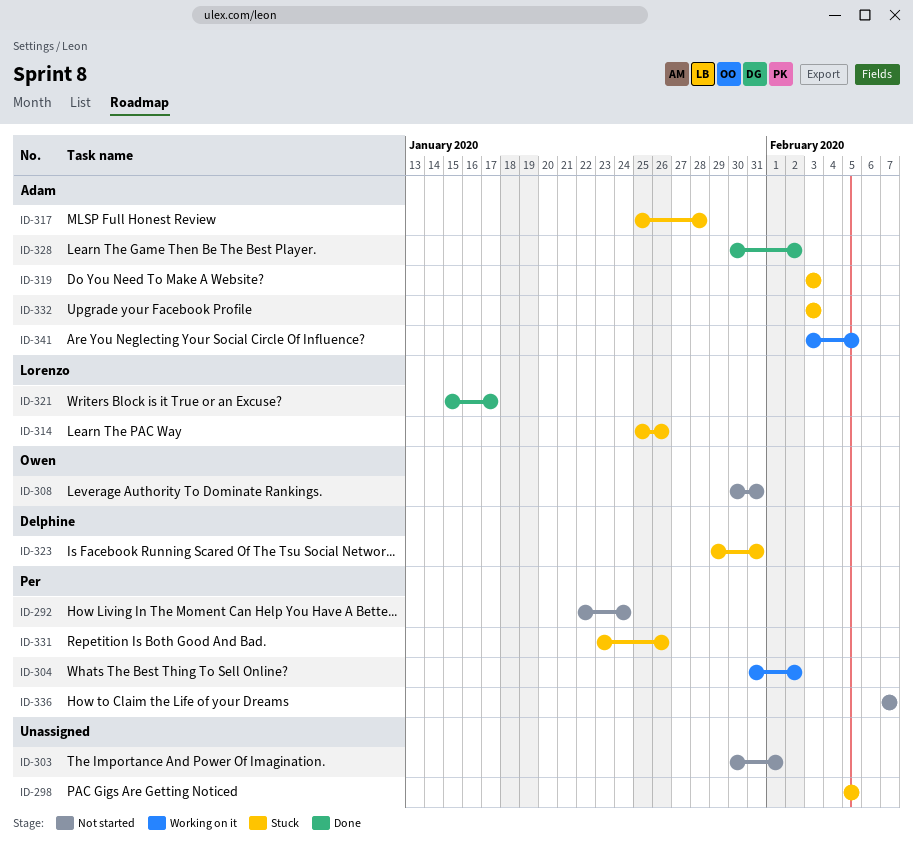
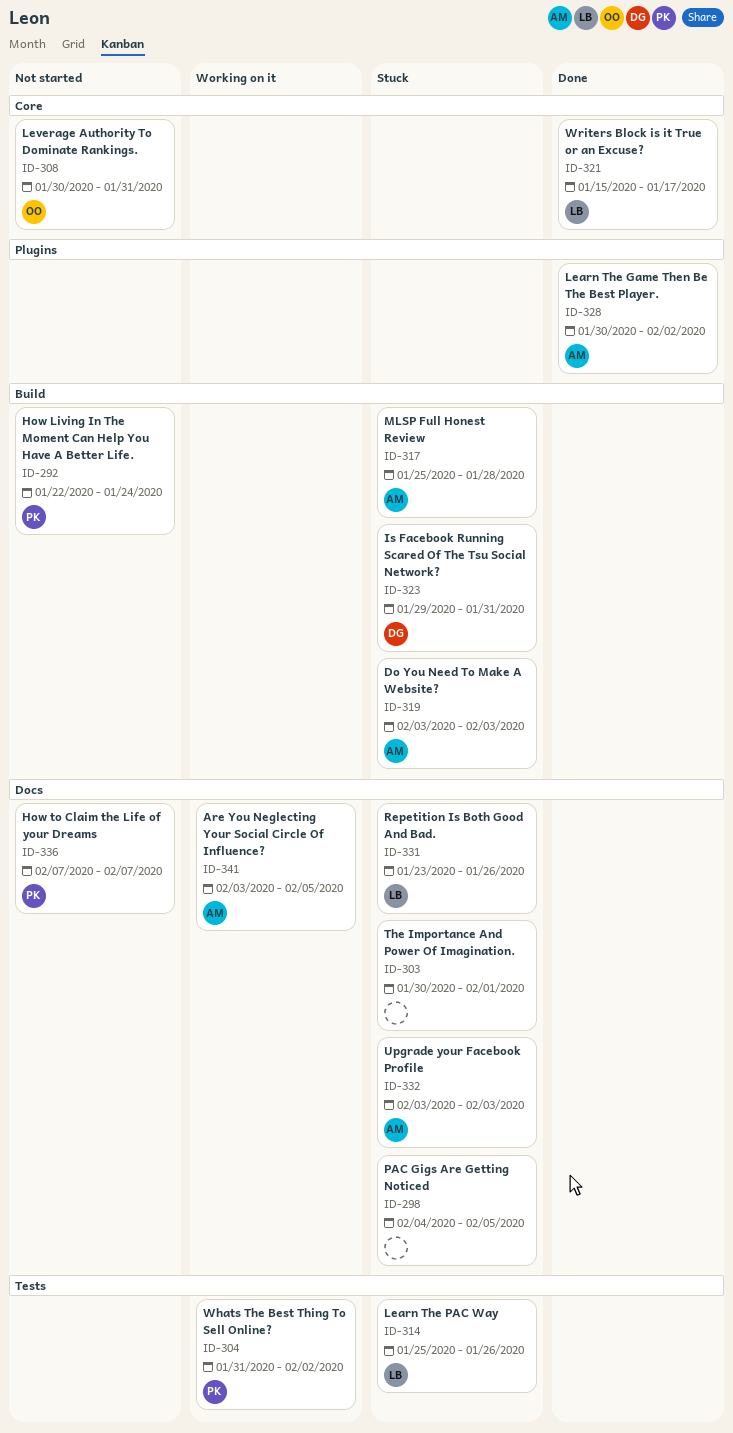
ID-298, start: Feb 5 -> Feb 4
ID-303, status: Not started -> Stuck
ID-331, owner: Per -> Lorenzo

